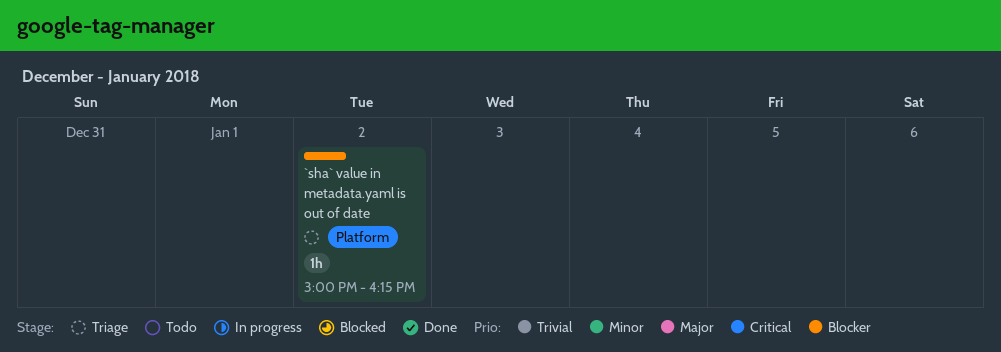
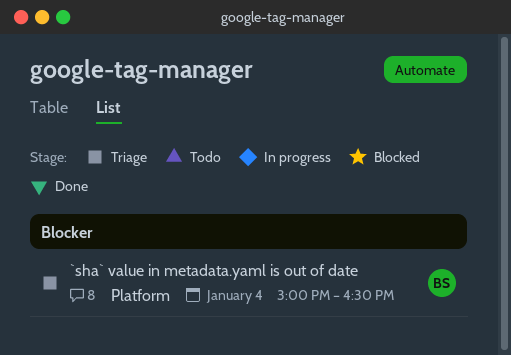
`sha` value in metadata.yaml is out of date, day: Jan 2 -> Jan 4
`sha` value in metadata.yaml is out of date, ends: 16:15 -> 16:30

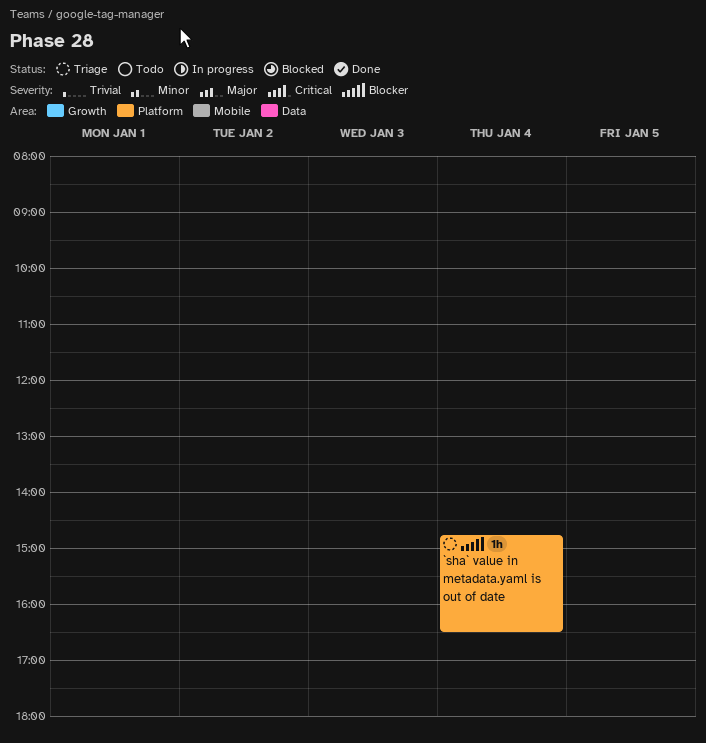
`sha` value in metadata.yaml is out of date, begins: 15:00 -> 14:45

